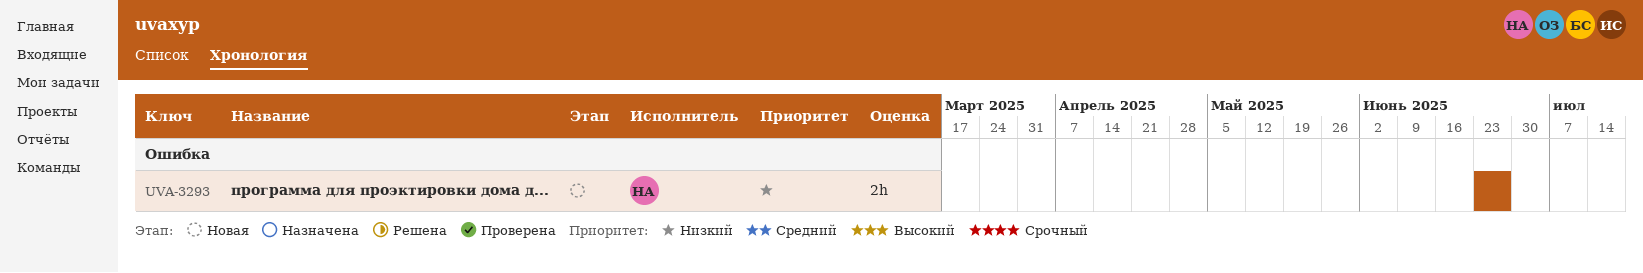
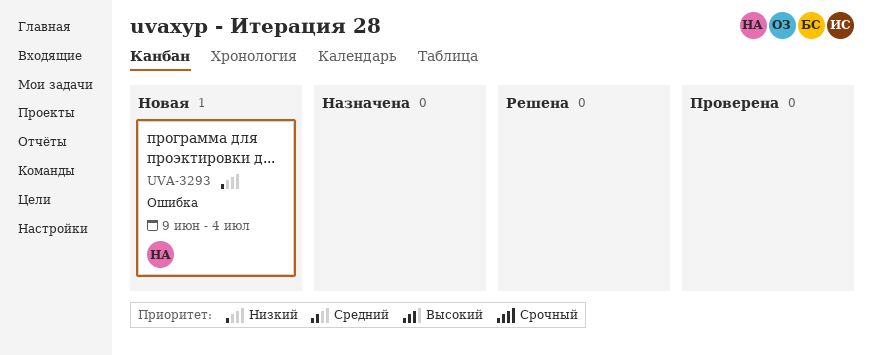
UVA-3293, start: Jun 23 -> Jun 9
UVA-3293, due: Jun 27 -> Jul 4

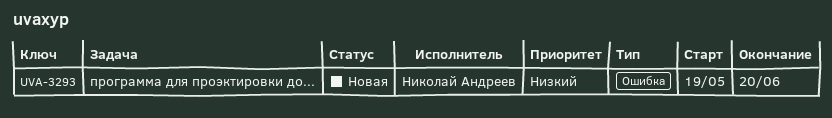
UVA-3293, start: Jun 9 -> May 19
UVA-3293, due: Jul 4 -> Jun 20

